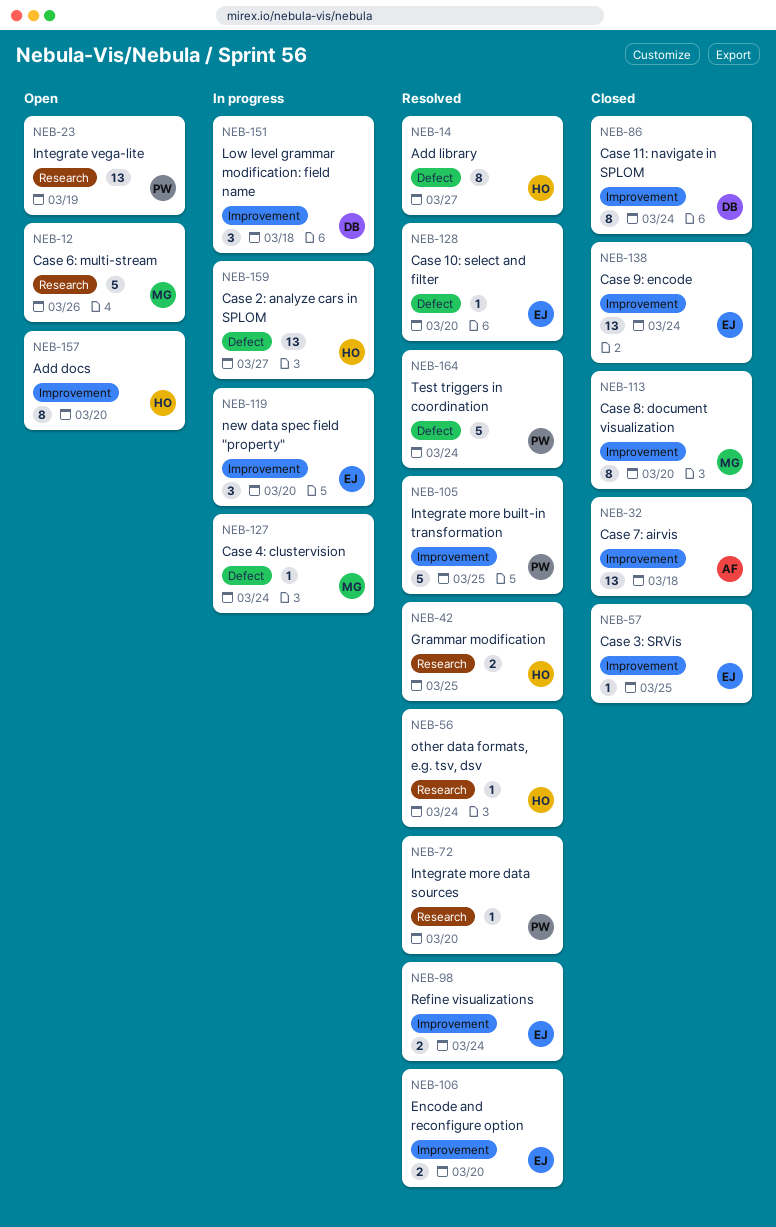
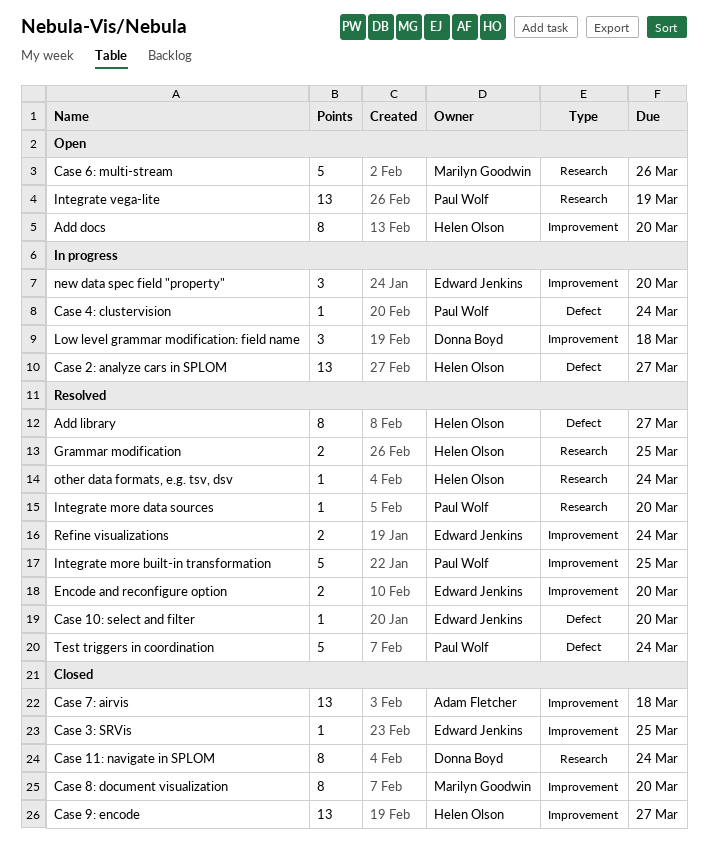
Case 11: navigate in SPLOM, label: Improvement -> Research
Case 4: clustervision, owner: Marilyn Goodwin -> Paul Wolf
Case 9: encode, owner: Edward Jenkins -> Helen Olson
Case 9: encode, due: Mar 24 -> Mar 27

